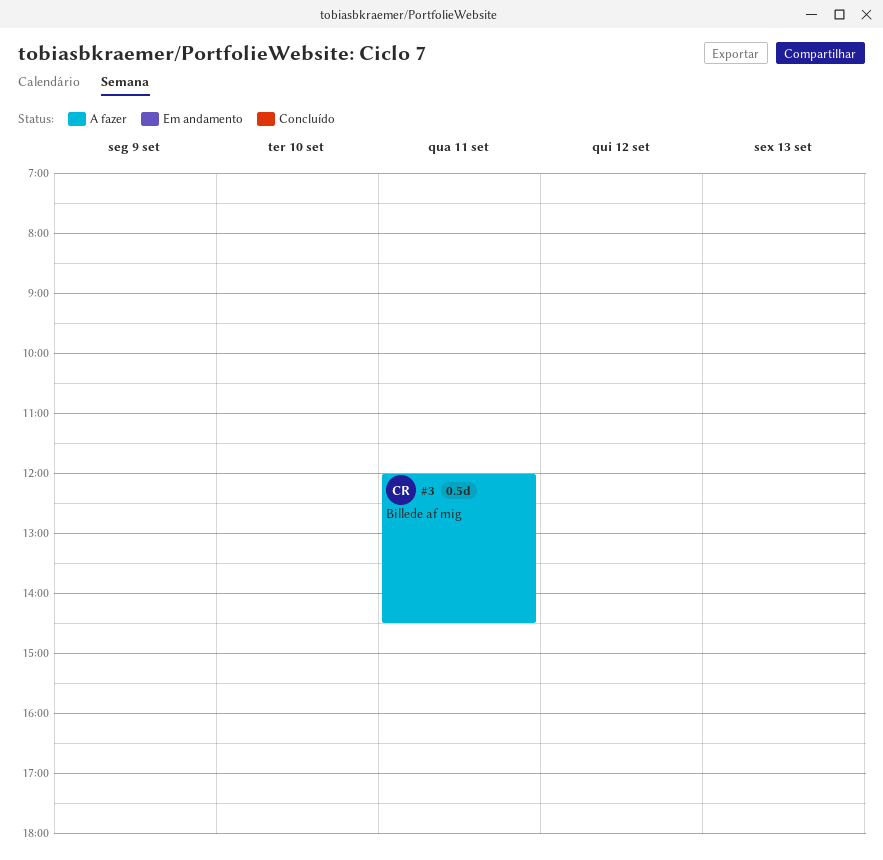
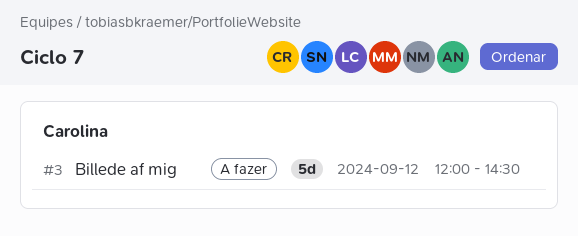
#3, estimate: 0.5d -> 5d
#3, day: Sep 11 -> Sep 12

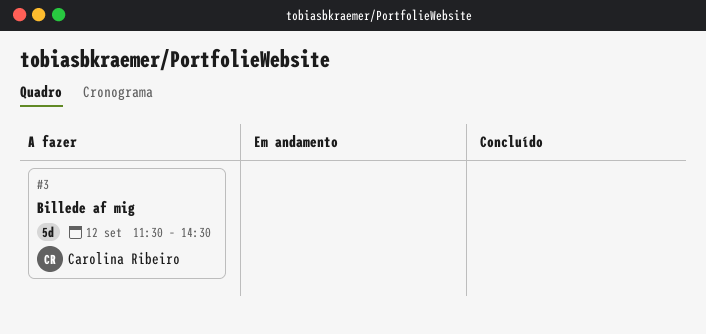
#3, begins: 12:00 -> 11:30

